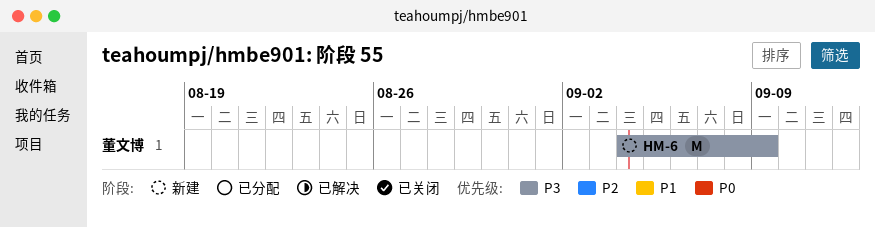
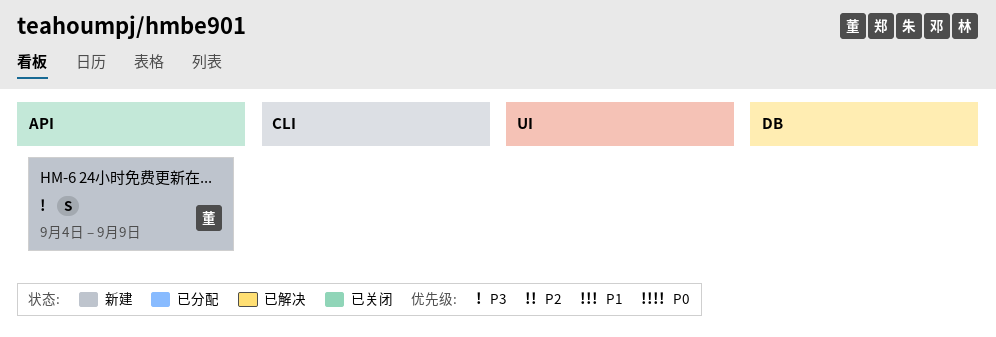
HM-6, estimate: M -> S

